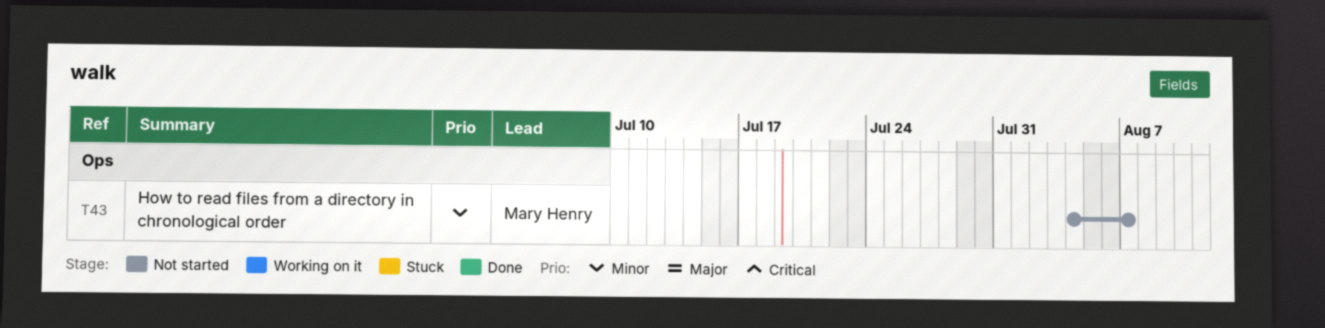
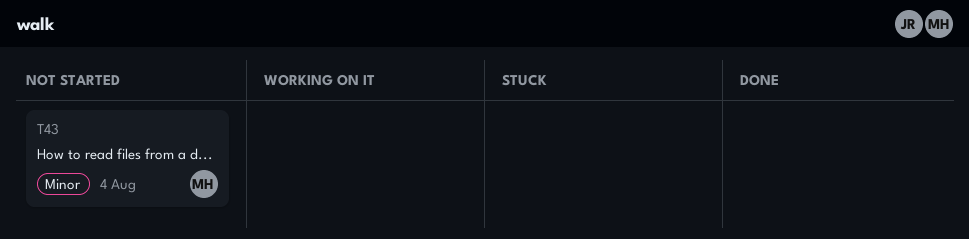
T43, due: Aug 7 -> Aug 4

